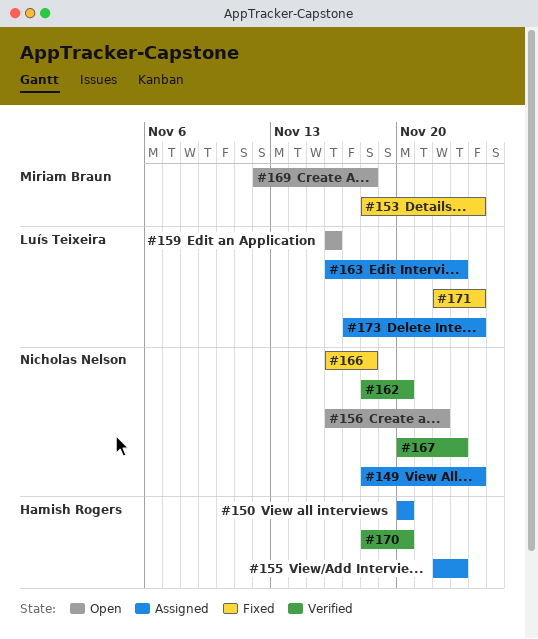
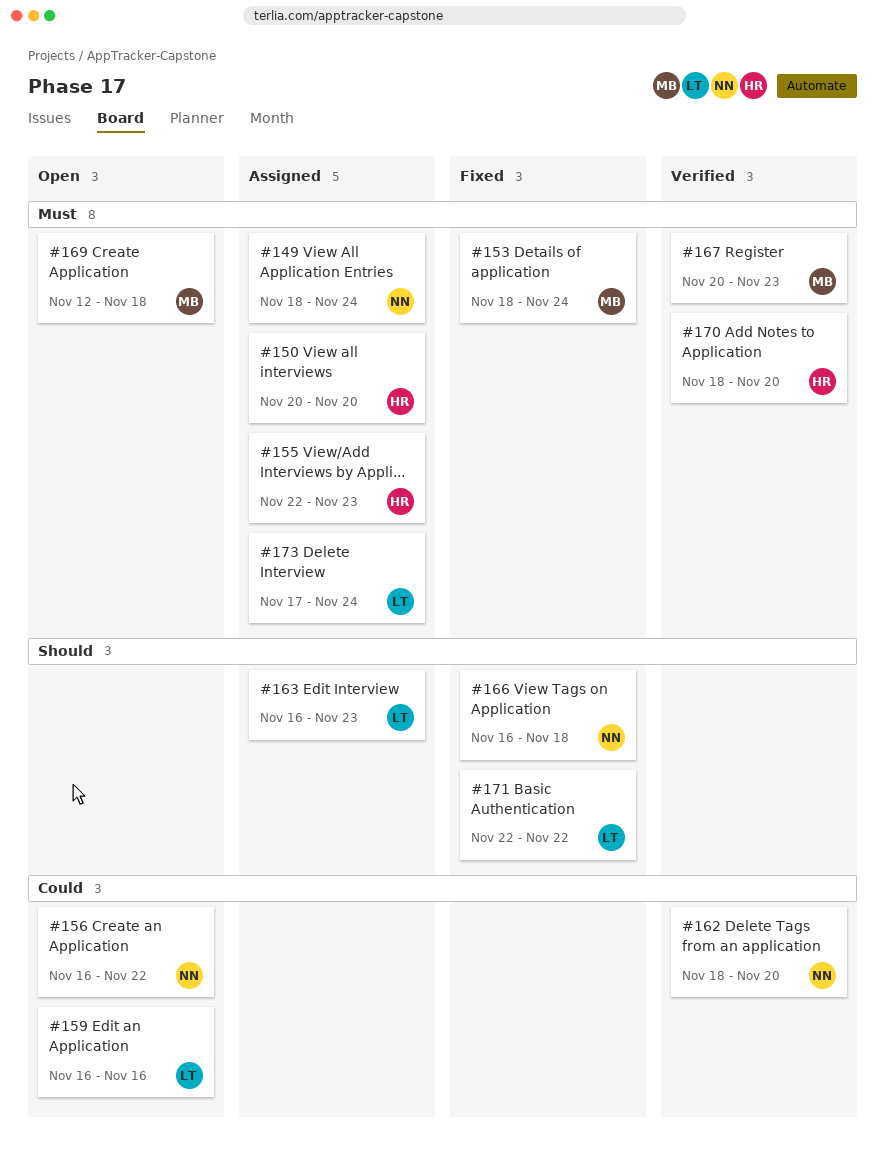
#167, owner: Nicholas Nelson -> Miriam Braun
#171, due: Nov 24 -> Nov 22

